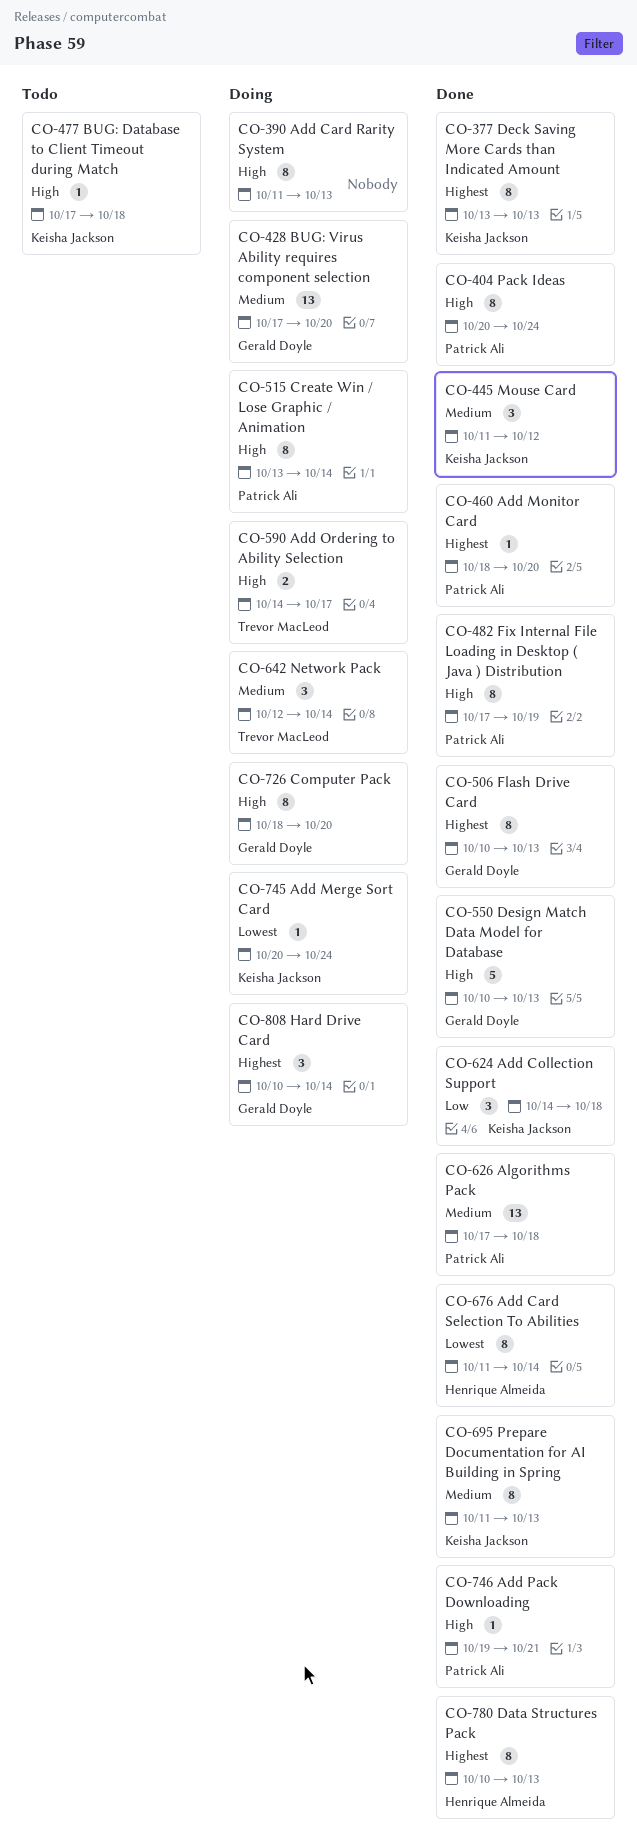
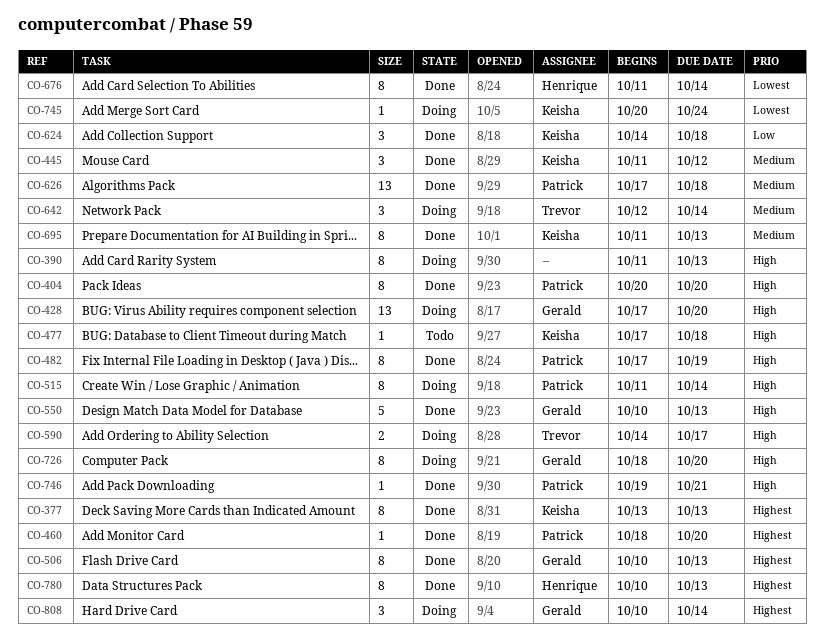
CO-404, due: Oct 24 -> Oct 20
CO-428, priority: Medium -> High
CO-515, start: Oct 13 -> Oct 11

